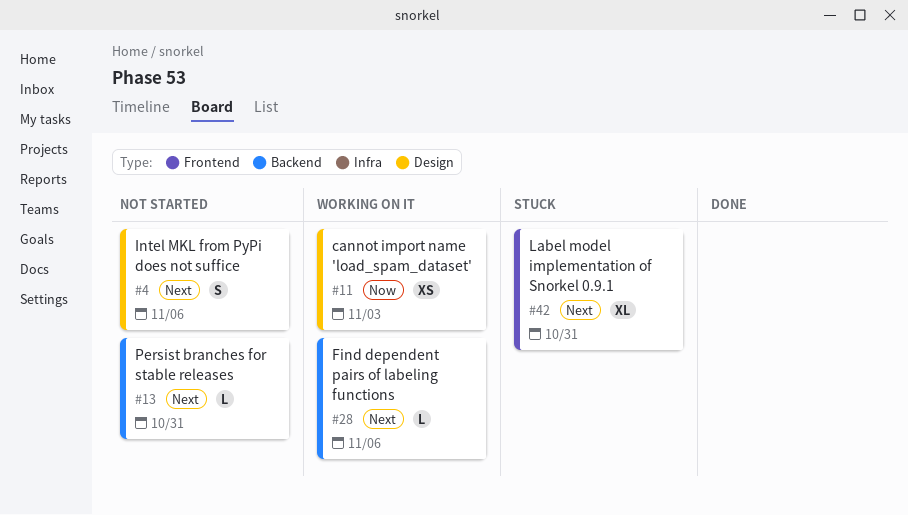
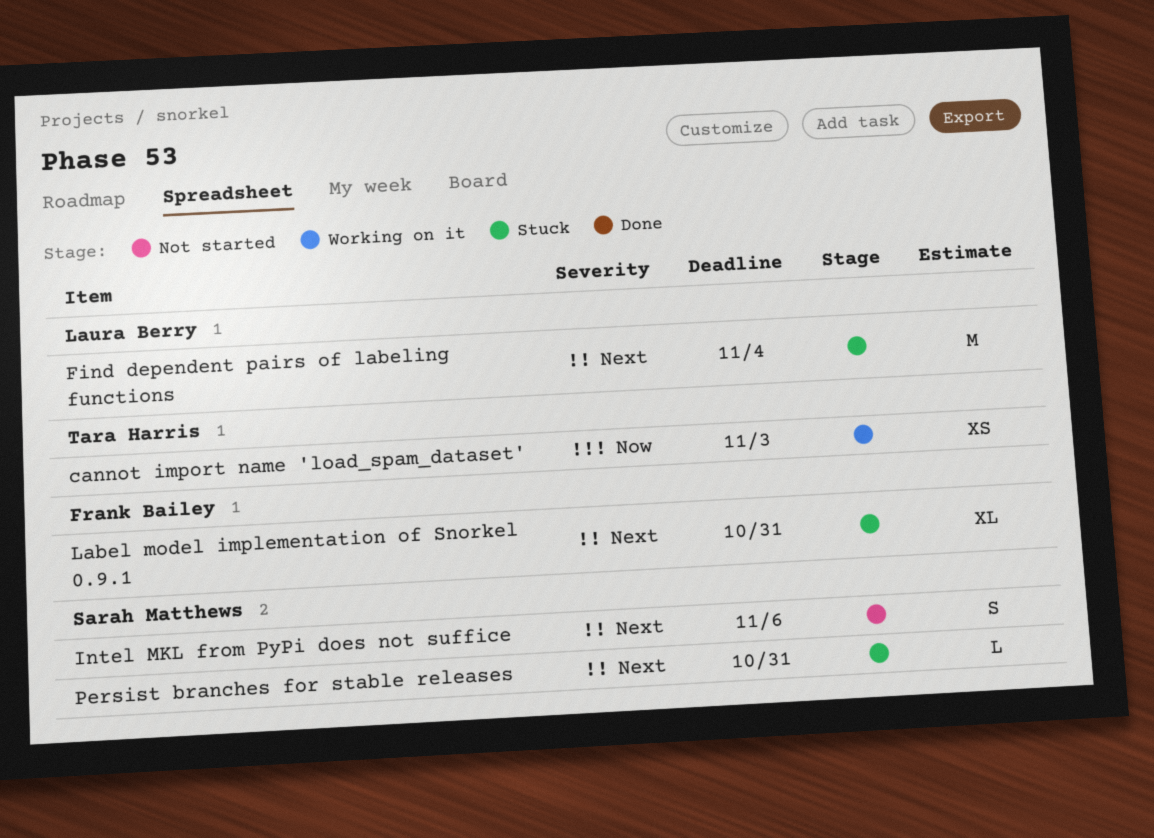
Find dependent pairs of labeling functions, status: Working on it -> Stuck
Find dependent pairs of labeling functions, estimate: L -> M
Find dependent pairs of labeling functions, due: Nov 6 -> Nov 4
Persist branches for stable releases, status: Not started -> Stuck

